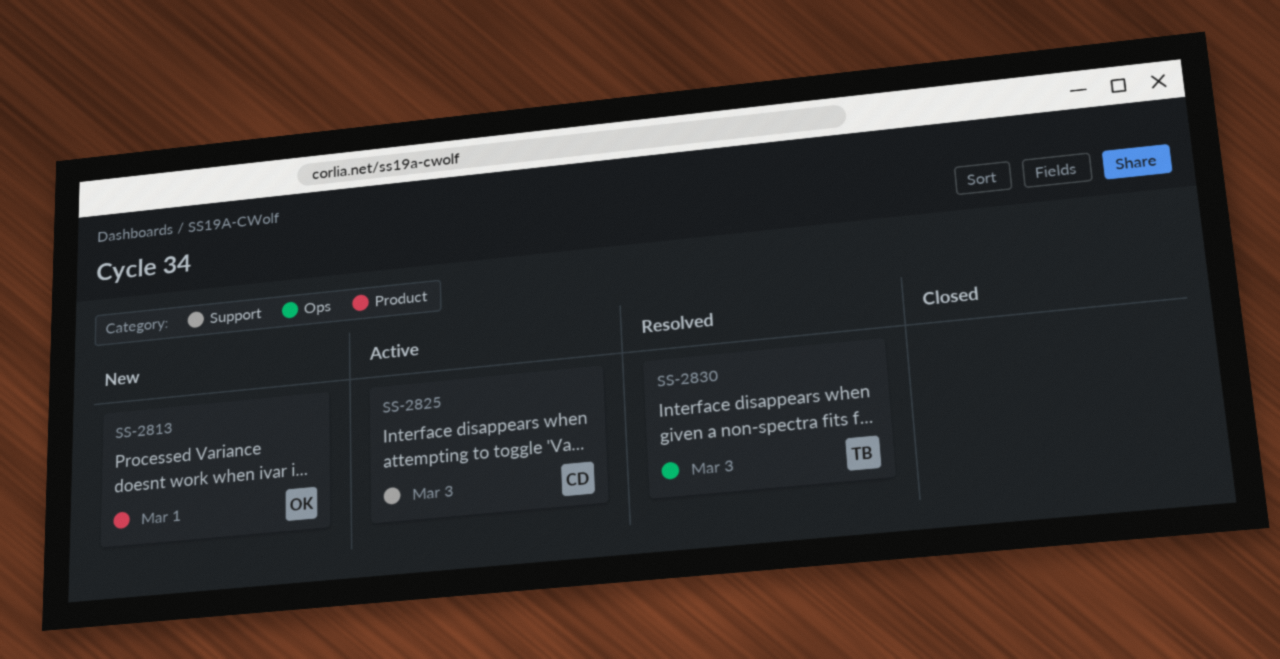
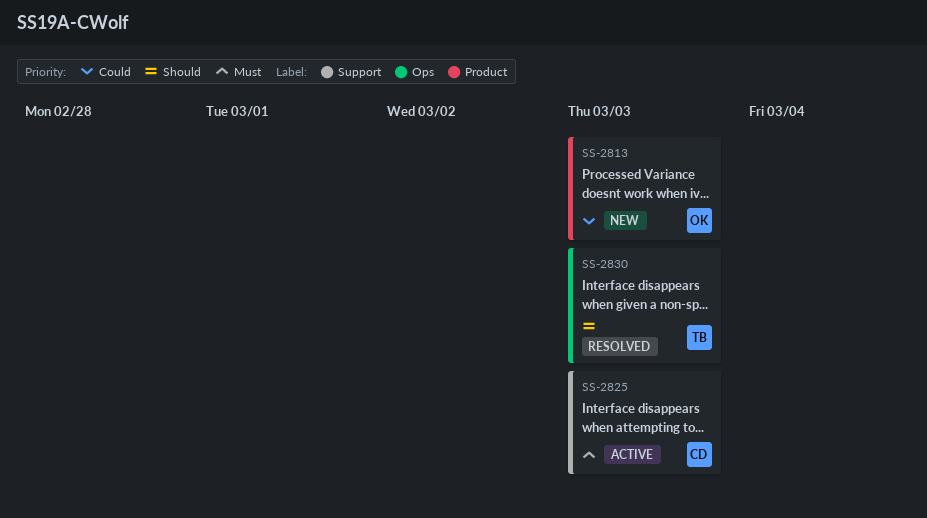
SS-2813, due: Mar 1 -> Mar 3

